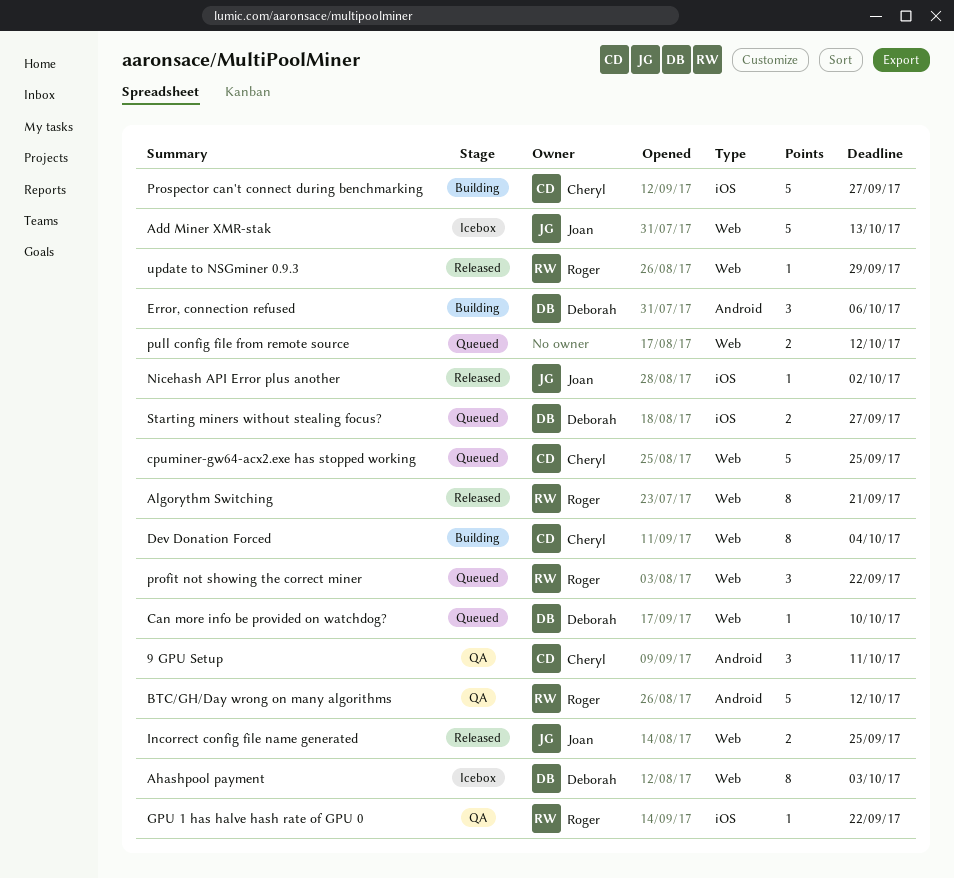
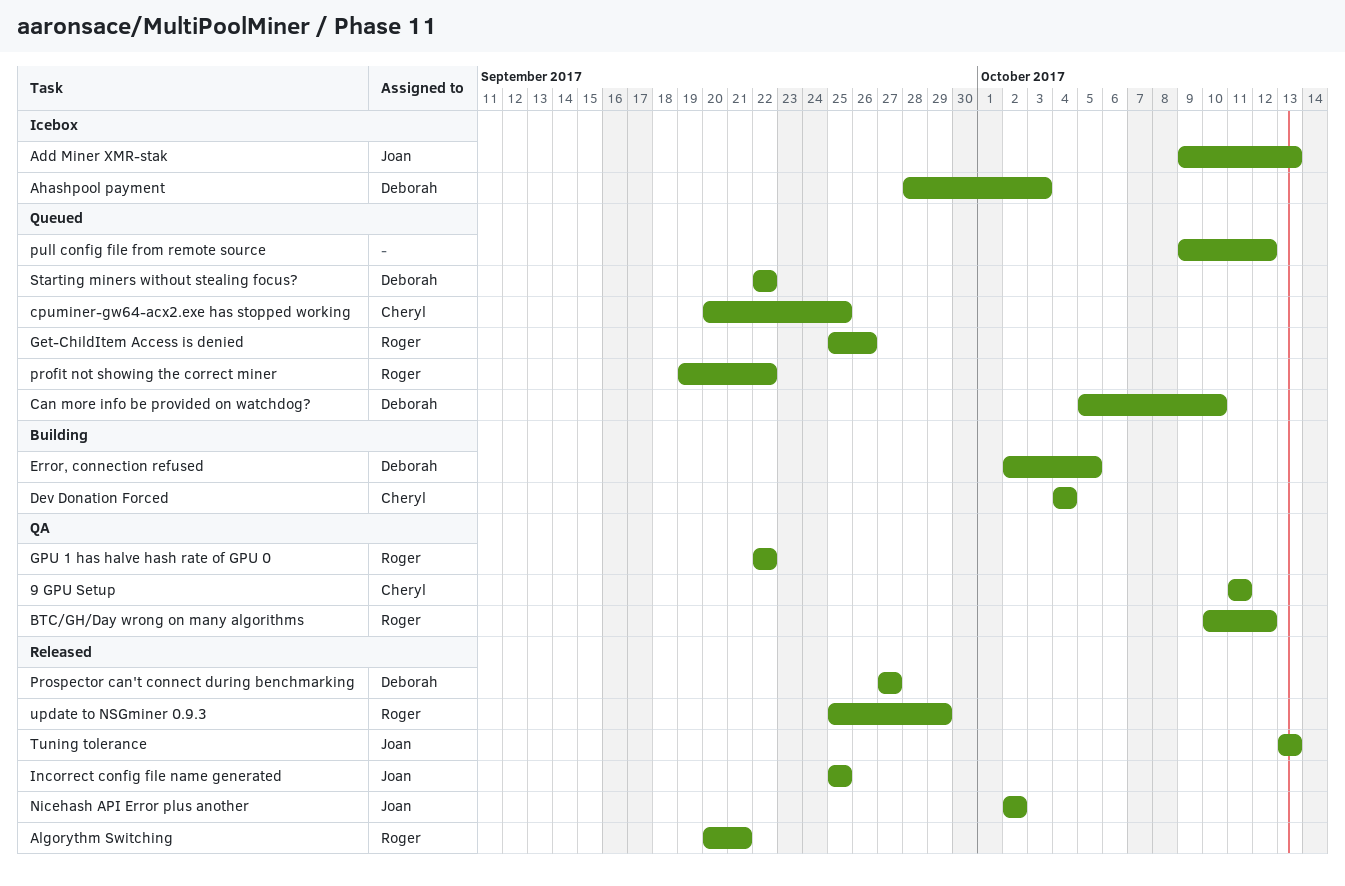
Error, connection refused, due: Oct 6 -> Oct 5
Get-ChildItem Access is denied: none -> present
Prospector can't connect during benchmarking, status: Building -> Released
Prospector can't connect during benchmarking, owner: Cheryl -> Deborah
Starting miners without stealing focus?, due: Sep 27 -> Sep 22
Tuning tolerance: none -> present

